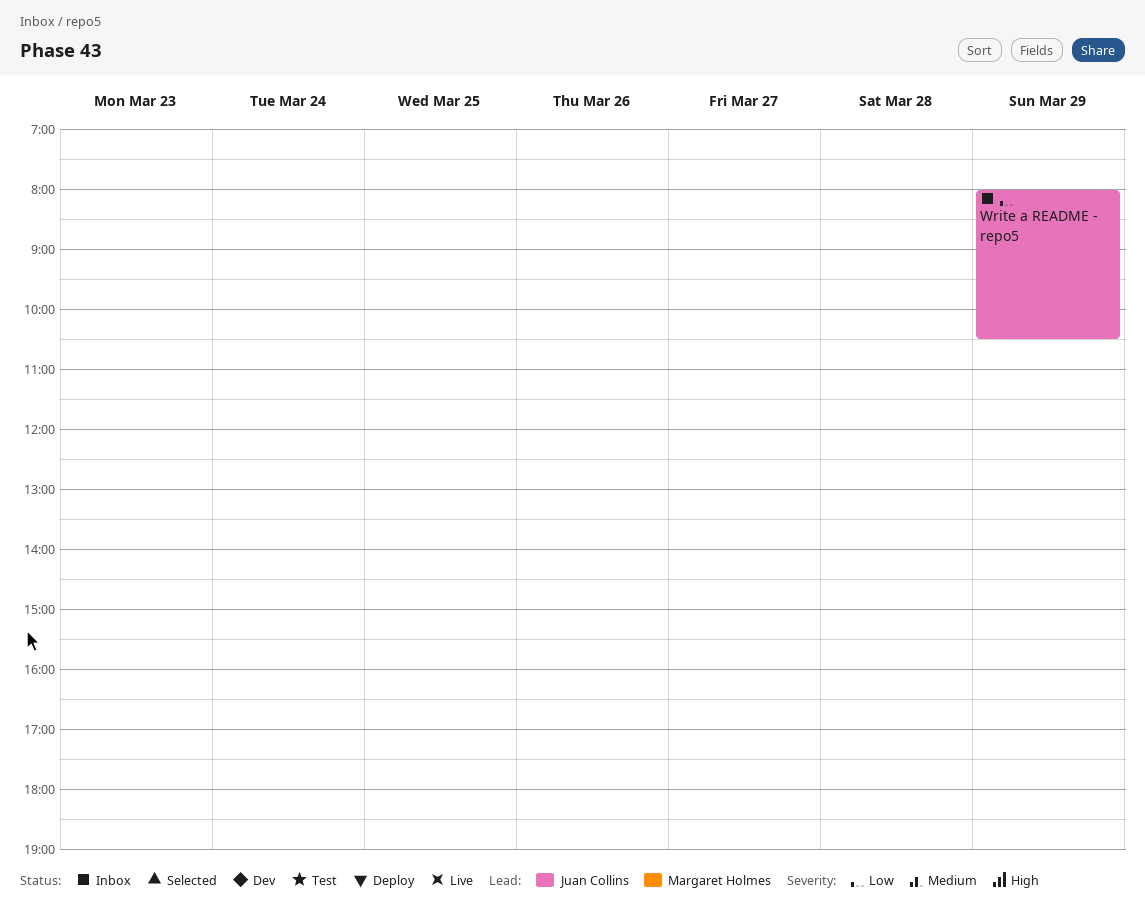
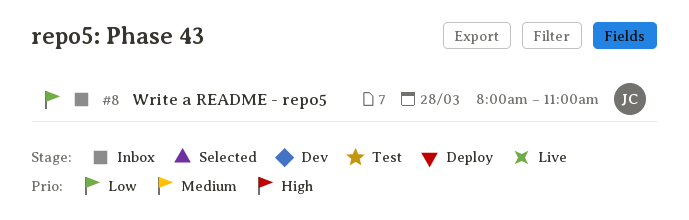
Write a README - repo5, day: Mar 29 -> Mar 28
Write a README - repo5, ends: 10:30 -> 11:00

